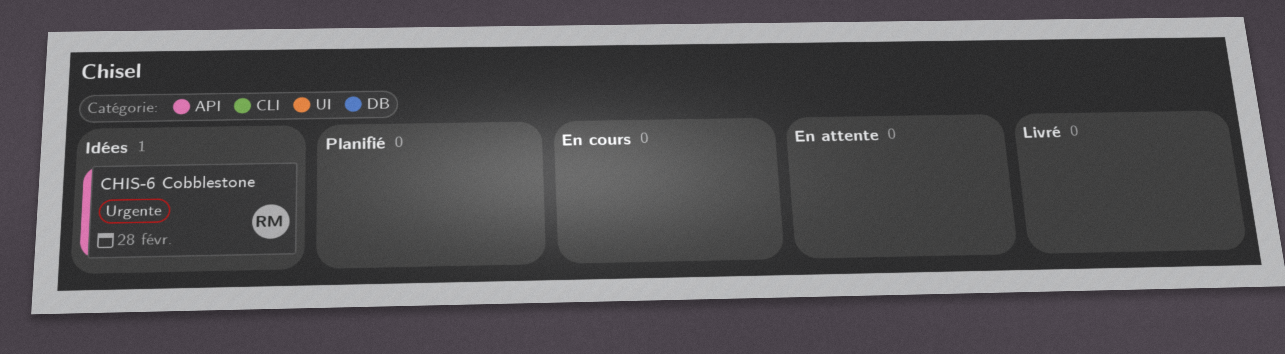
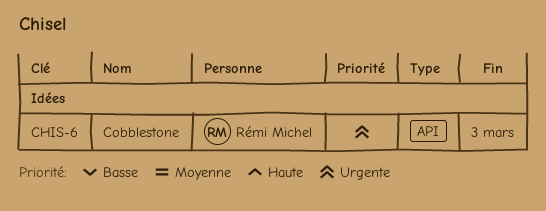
CHIS-6, due: Feb 28 -> Mar 3

